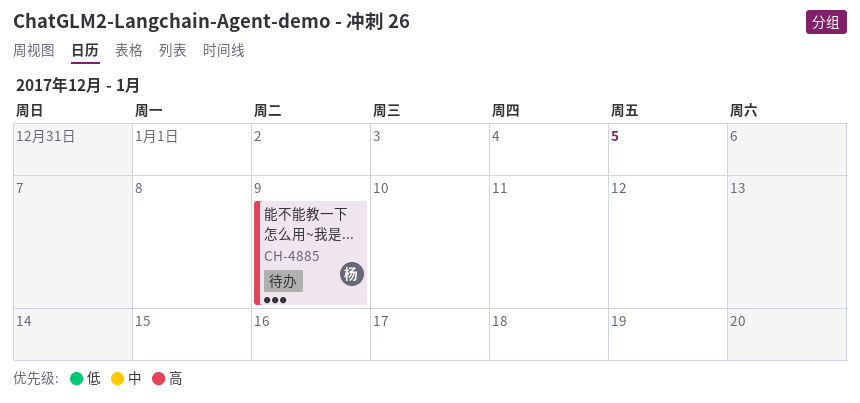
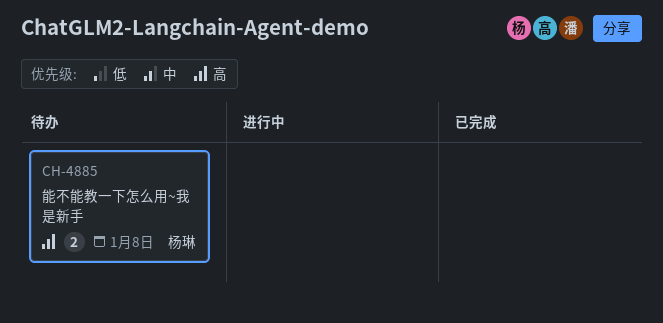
CH-4885, estimate: 3 -> 2
CH-4885, due: Jan 9 -> Jan 8

